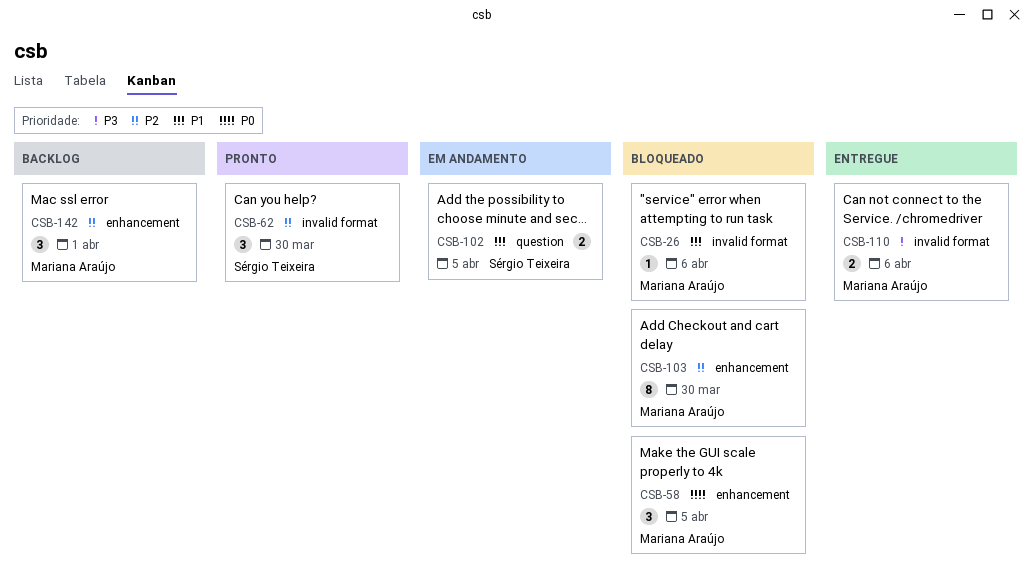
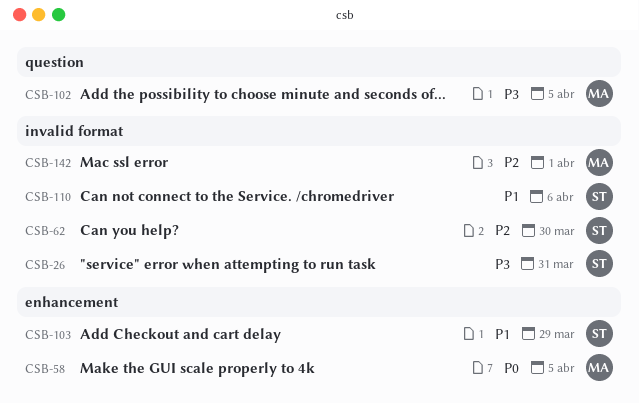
CSB-26, owner: Mariana Araújo -> Sérgio Teixeira
CSB-26, priority: P1 -> P3
CSB-26, due: Apr 6 -> Mar 31
CSB-102, owner: Sérgio Teixeira -> Mariana Araújo
CSB-102, priority: P1 -> P3
CSB-103, owner: Mariana Araújo -> Sérgio Teixeira
CSB-103, priority: P2 -> P1
CSB-103, due: Mar 30 -> Mar 29
CSB-110, owner: Mariana Araújo -> Sérgio Teixeira
CSB-110, priority: P3 -> P1
CSB-142, label: enhancement -> invalid format

